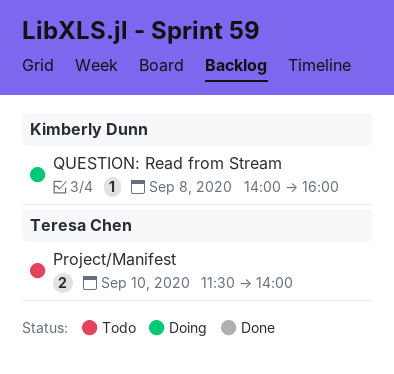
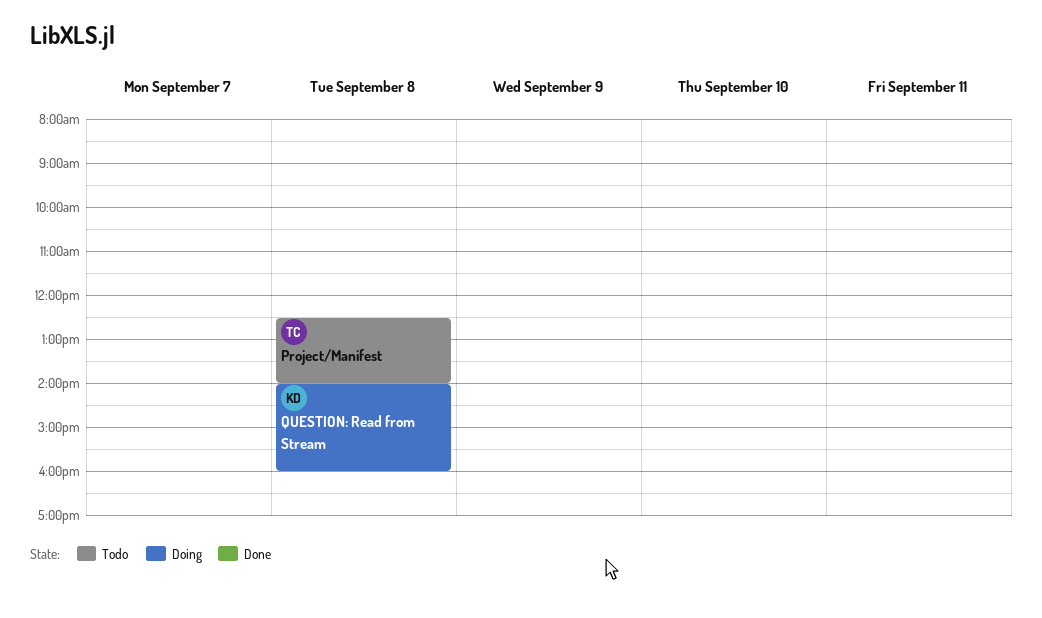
Project/Manifest, day: Sep 10 -> Sep 8
Project/Manifest, begins: 11:30 -> 12:30

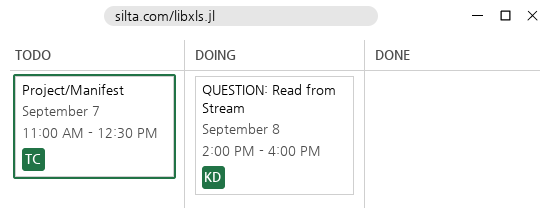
Project/Manifest, day: Sep 8 -> Sep 7
Project/Manifest, begins: 12:30 -> 11:00
Project/Manifest, ends: 14:00 -> 12:30

